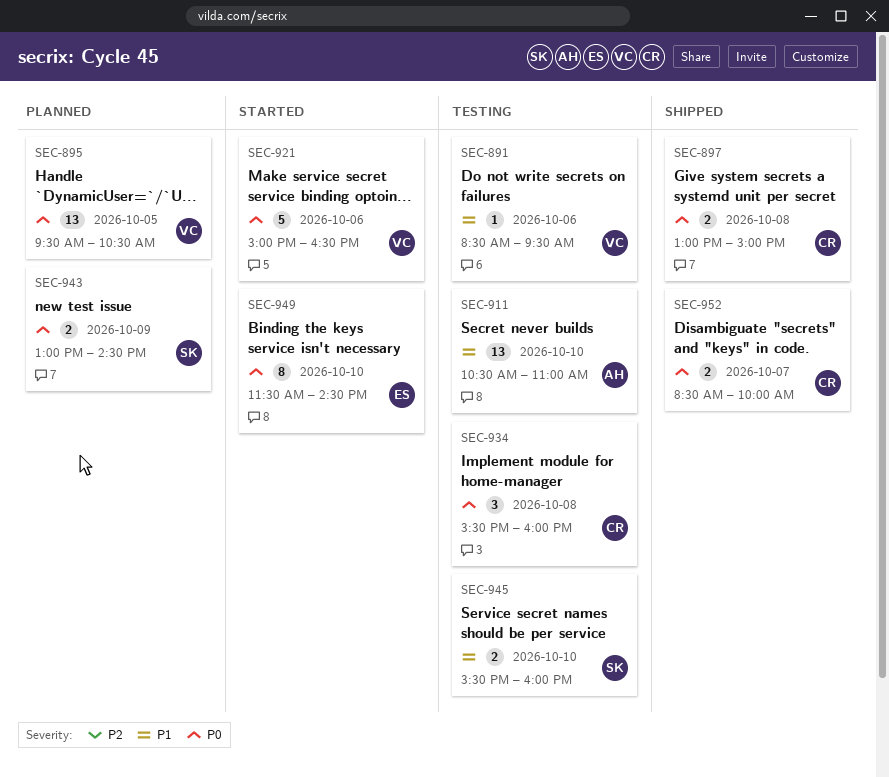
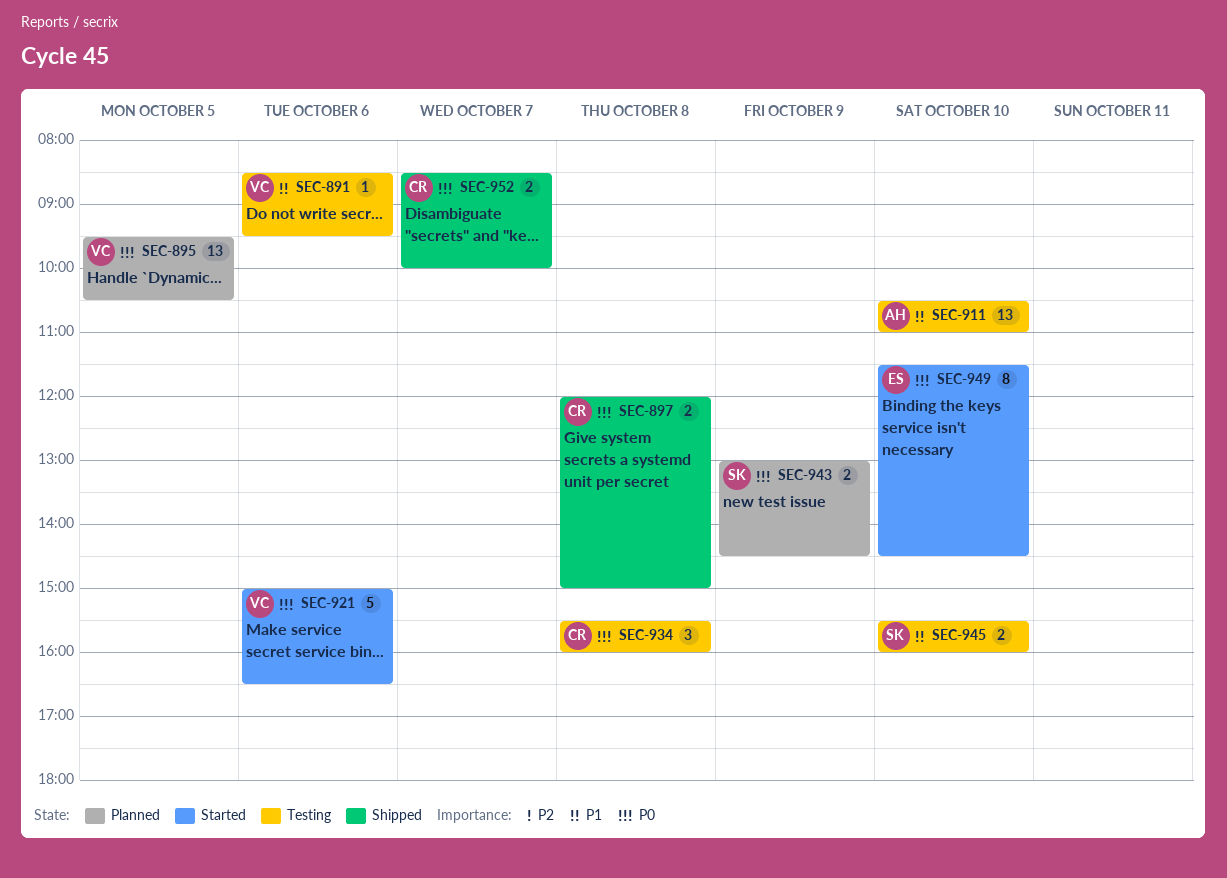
SEC-897, begins: 13:00 -> 12:00

